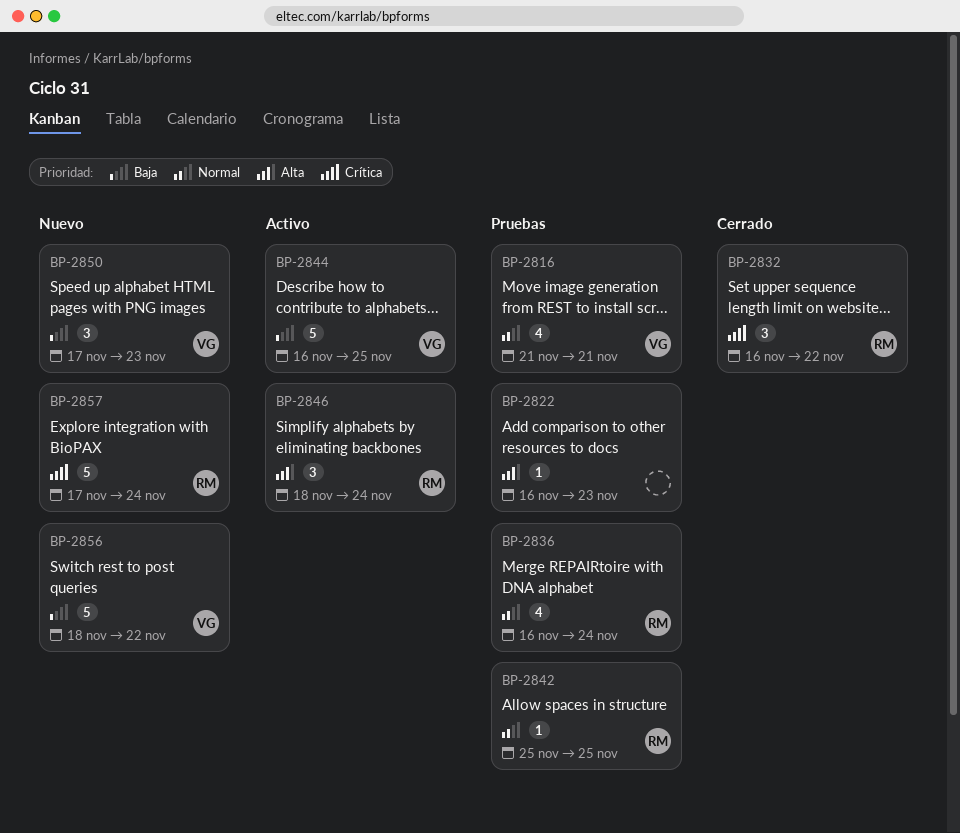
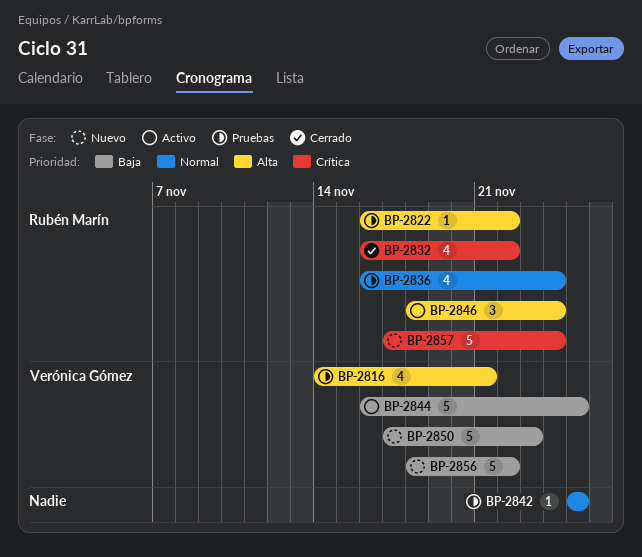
BP-2816, priority: Normal -> Alta
BP-2816, start: Nov 21 -> Nov 14
BP-2822, owner: none -> Rubén Marín
BP-2822, due: Nov 23 -> Nov 22
BP-2832, estimate: 3 -> 4
BP-2842, owner: Rubén Marín -> none
BP-2850, estimate: 3 -> 5

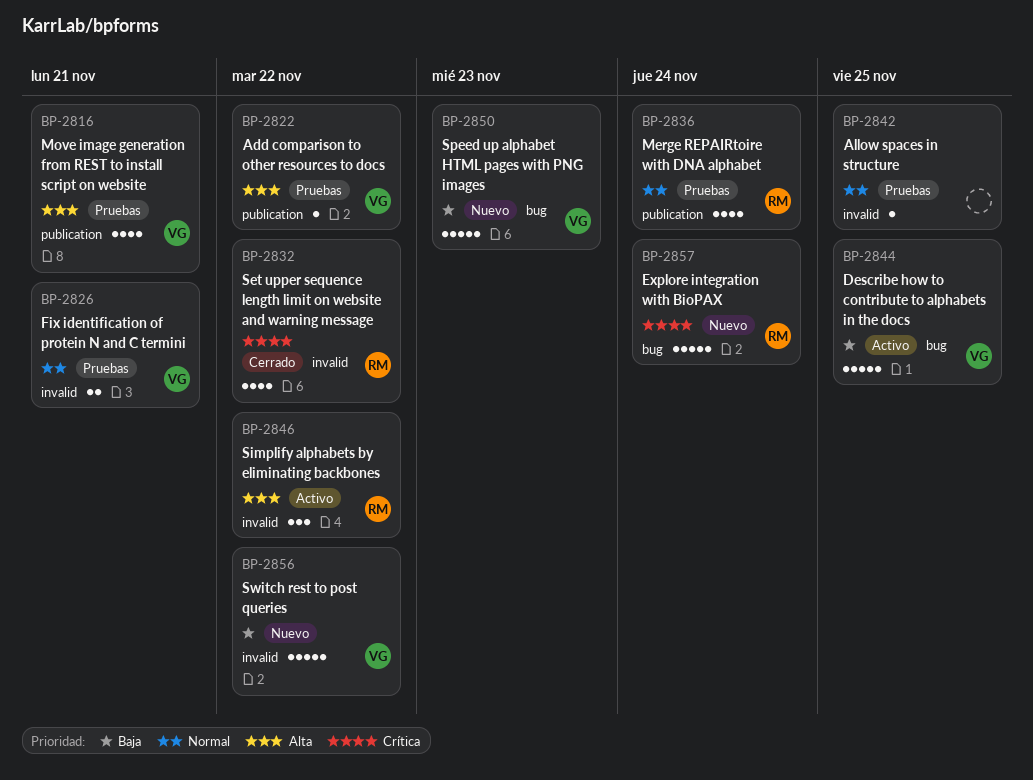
BP-2822, owner: Rubén Marín -> Verónica Gómez
BP-2826: none -> present
BP-2846, due: Nov 24 -> Nov 22

